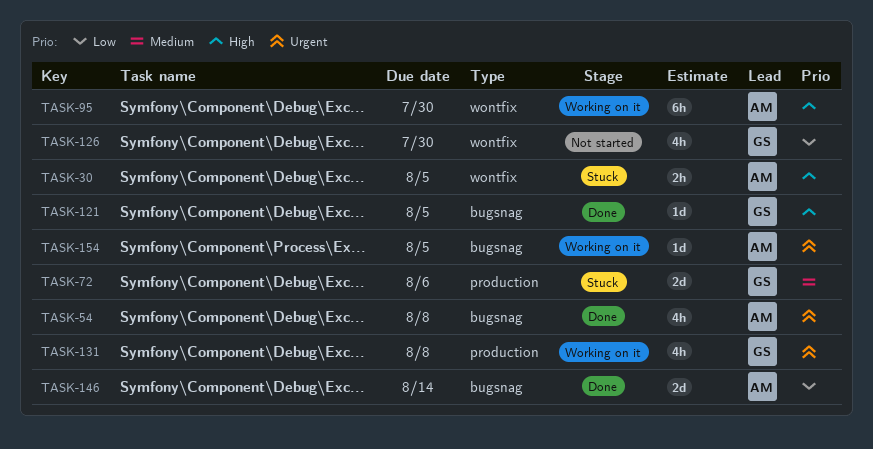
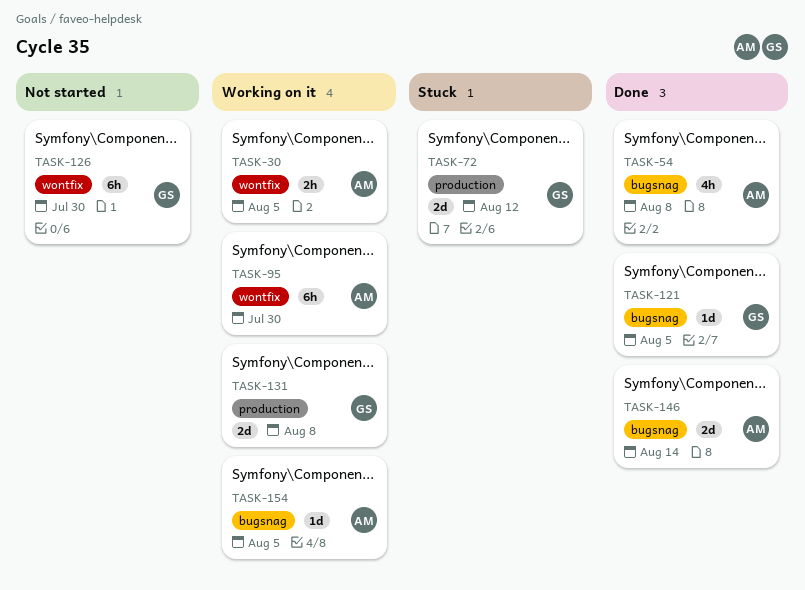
TASK-30, status: Stuck -> Working on it
TASK-72, due: Aug 6 -> Aug 12
TASK-126, estimate: 4h -> 6h
TASK-131, estimate: 4h -> 2d

